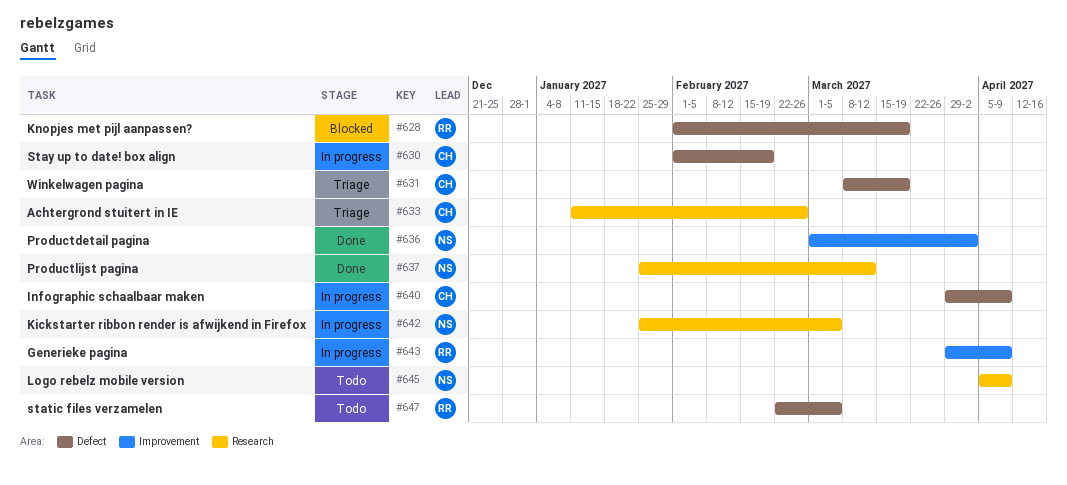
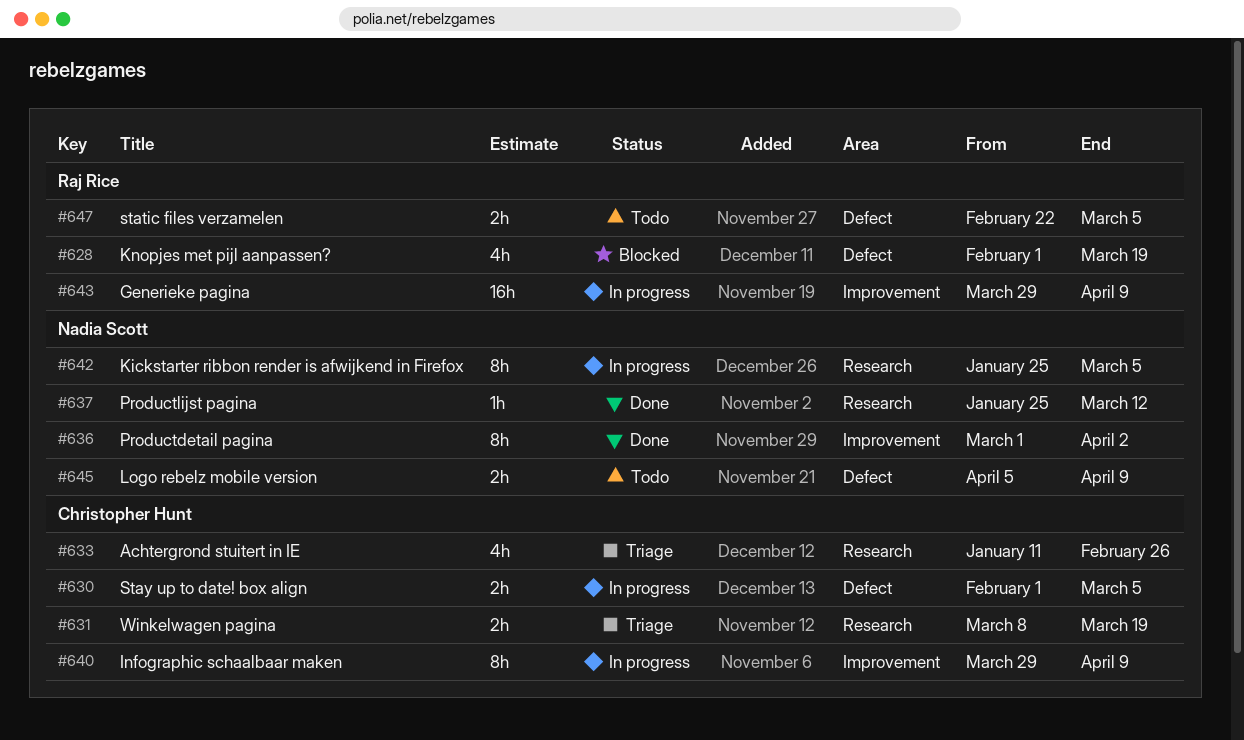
#630, due: Feb 19 -> Mar 5
#631, label: Defect -> Research
#640, label: Defect -> Improvement
#645, label: Research -> Defect

